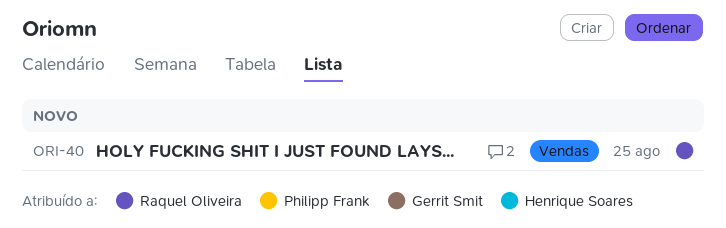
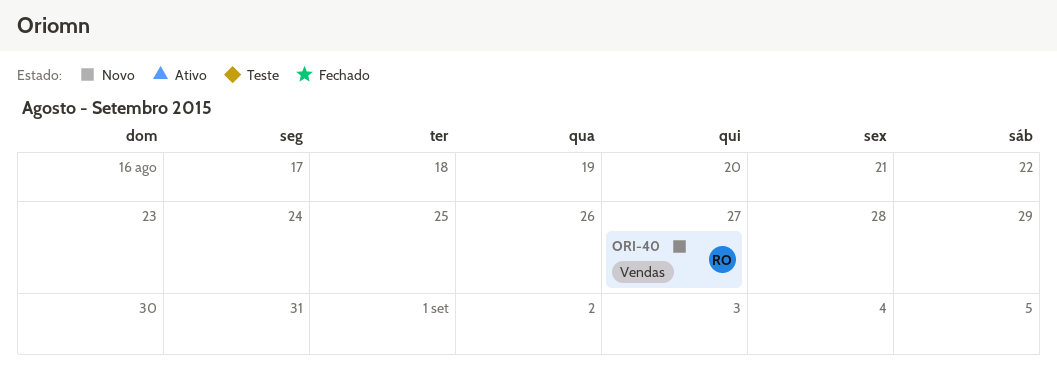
ORI-40, due: Aug 25 -> Aug 27

